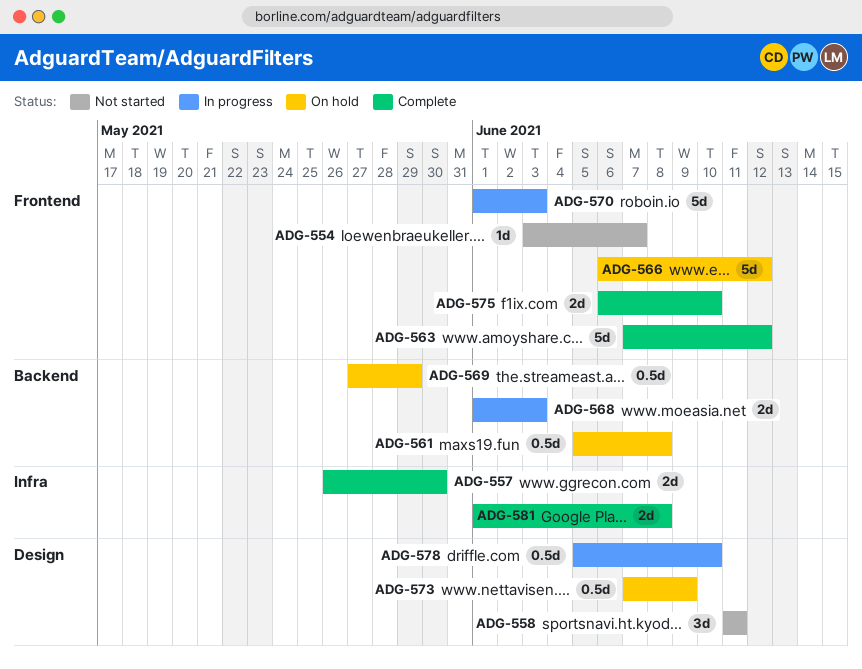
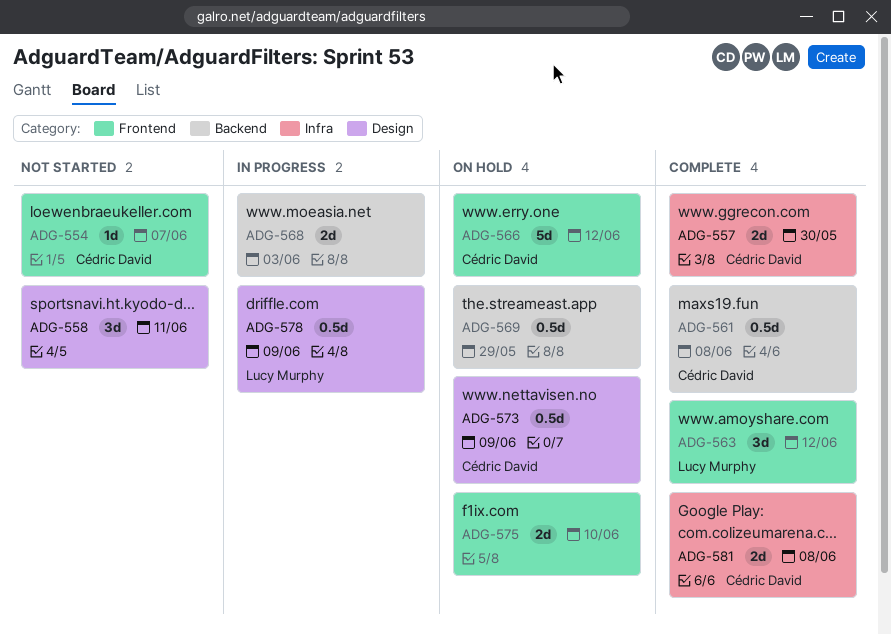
ADG-561, status: On hold -> Complete
ADG-563, estimate: 5d -> 3d
ADG-570: present -> none
ADG-575, status: Complete -> On hold
ADG-578, due: Jun 10 -> Jun 9

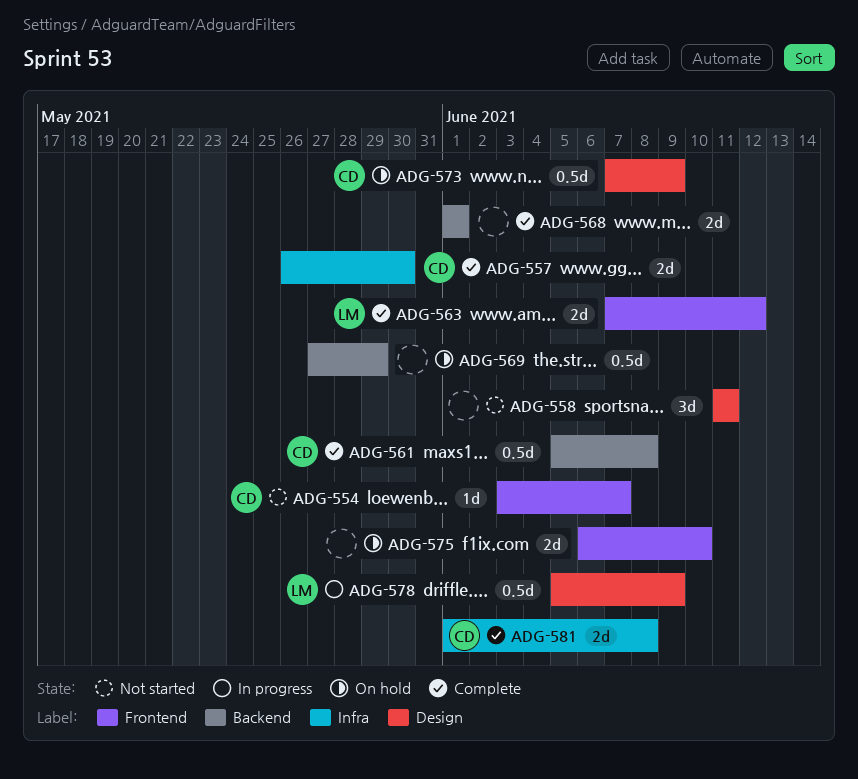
ADG-563, estimate: 3d -> 2d
ADG-566: present -> none
ADG-568, status: In progress -> Complete
ADG-568, due: Jun 3 -> Jun 1

